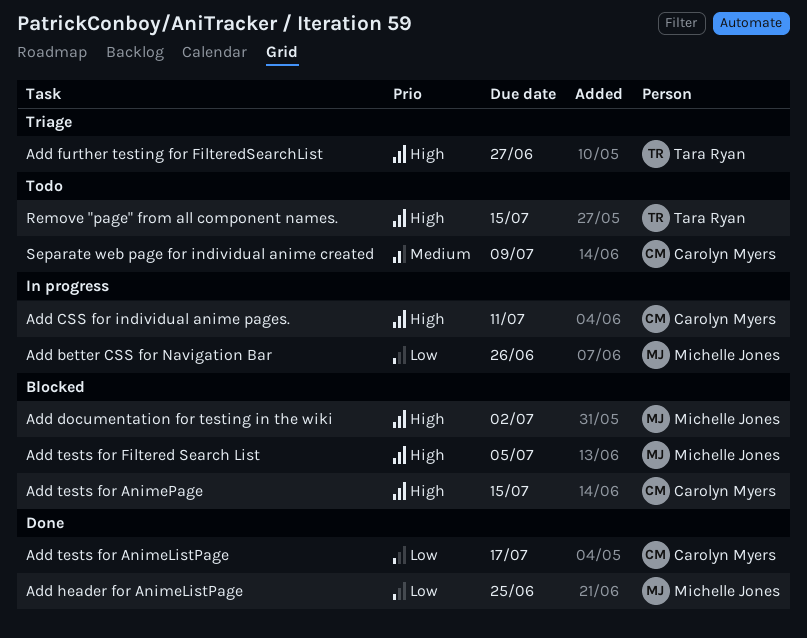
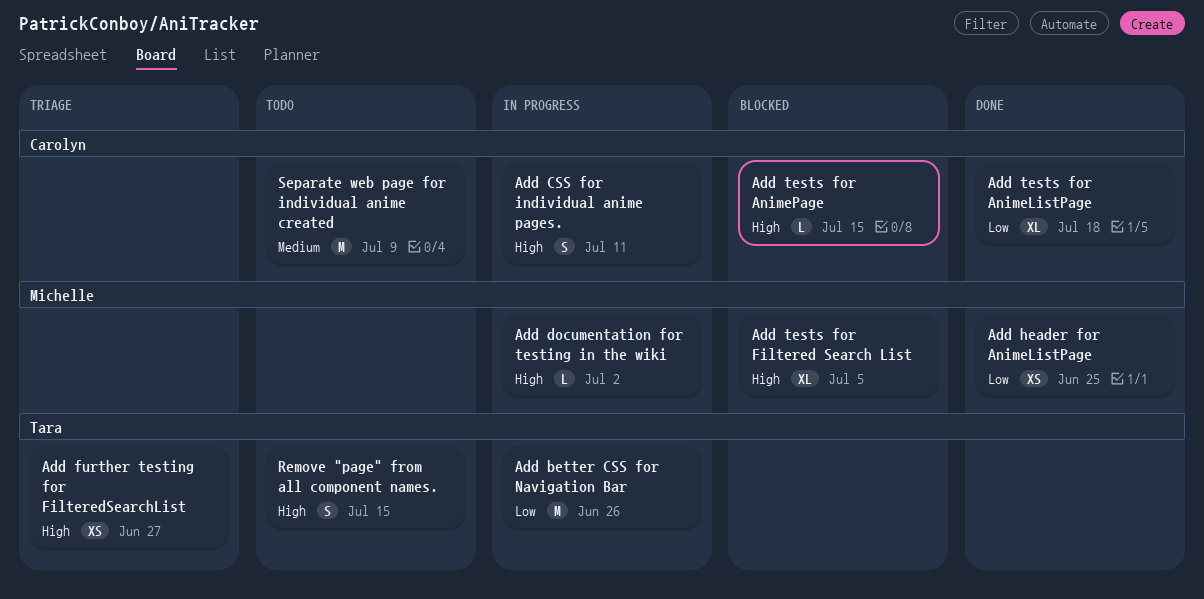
Add better CSS for Navigation Bar, owner: Michelle Jones -> Tara Ryan
Add documentation for testing in the wiki, status: Blocked -> In progress
Add tests for AnimeListPage, due: Jul 17 -> Jul 18

